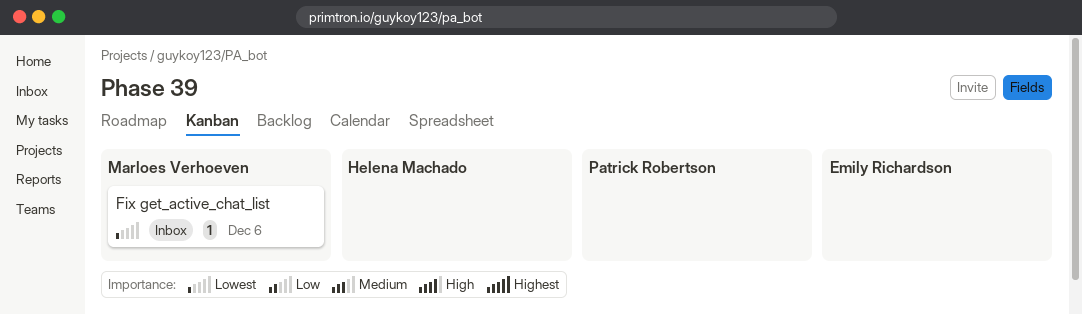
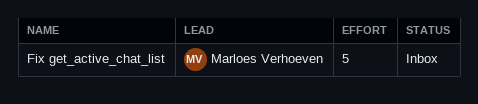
Fix get_active_chat_list, estimate: 1 -> 5

